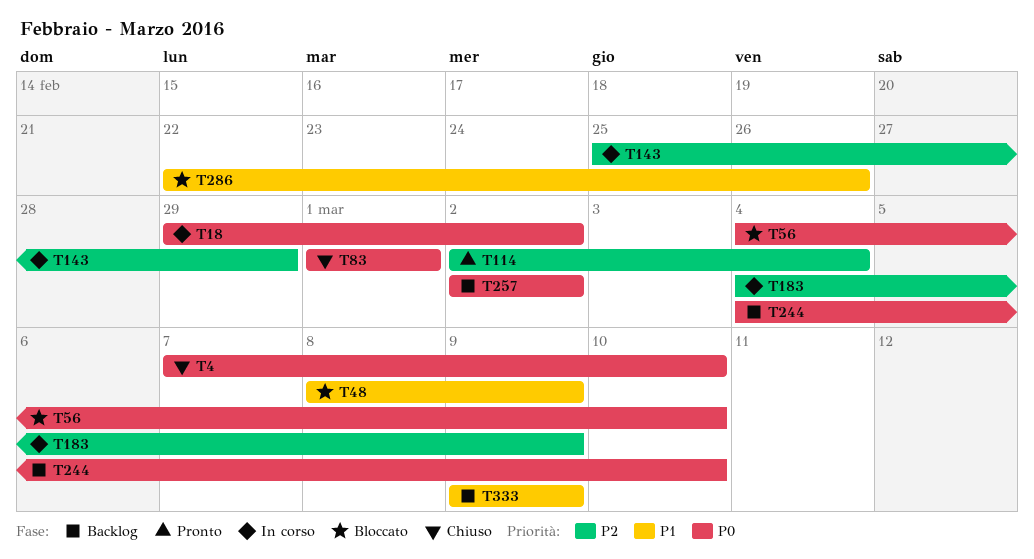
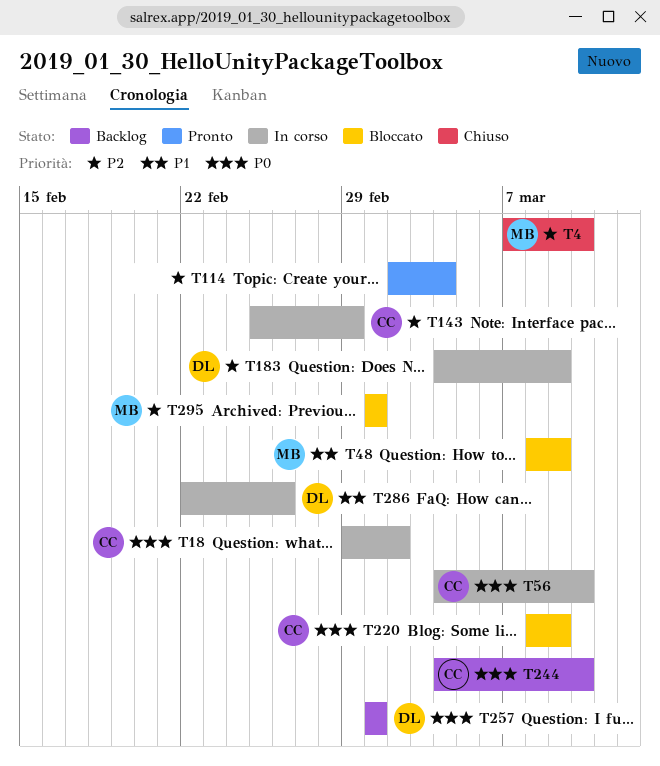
T4, priority: P0 -> P2
T56, status: Bloccato -> In corso
T83: present -> none
T220: none -> present
T257, start: Mar 2 -> Mar 1
T257, due: Mar 2 -> Mar 1
T286, status: Bloccato -> In corso
T295: none -> present
T333: present -> none

